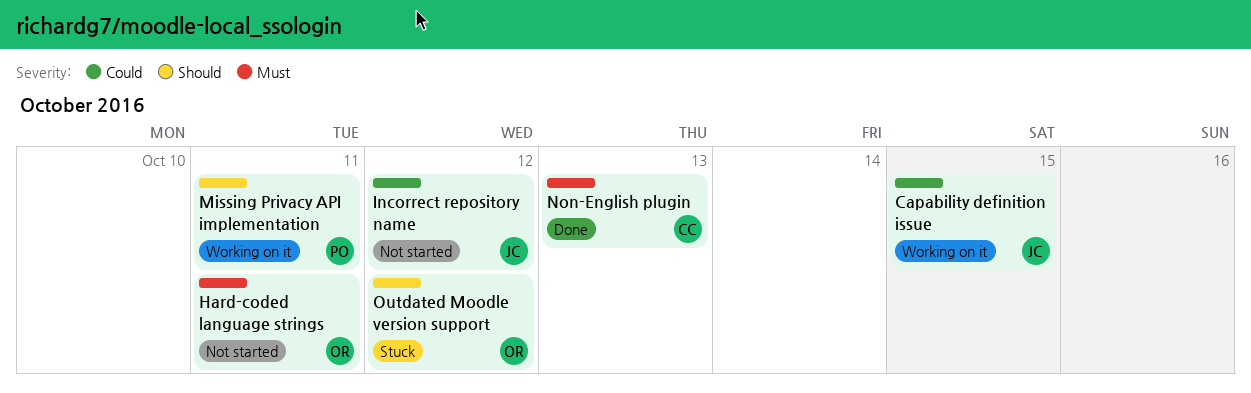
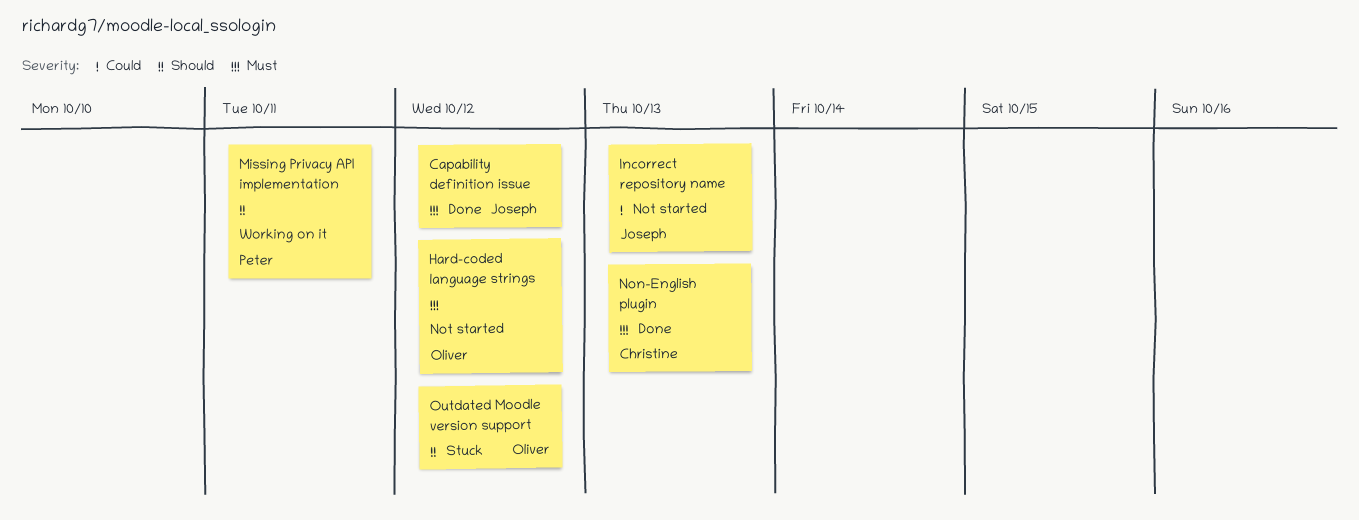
Capability definition issue, status: Working on it -> Done
Capability definition issue, priority: Could -> Must
Capability definition issue, due: Oct 15 -> Oct 12
Hard-coded language strings, due: Oct 11 -> Oct 12
Incorrect repository name, due: Oct 12 -> Oct 13

